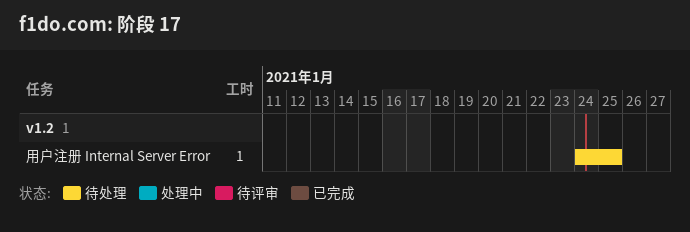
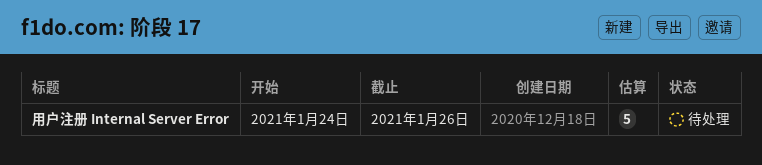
用户注册 Internal Server Error, estimate: 1 -> 5
用户注册 Internal Server Error, due: Jan 25 -> Jan 26

